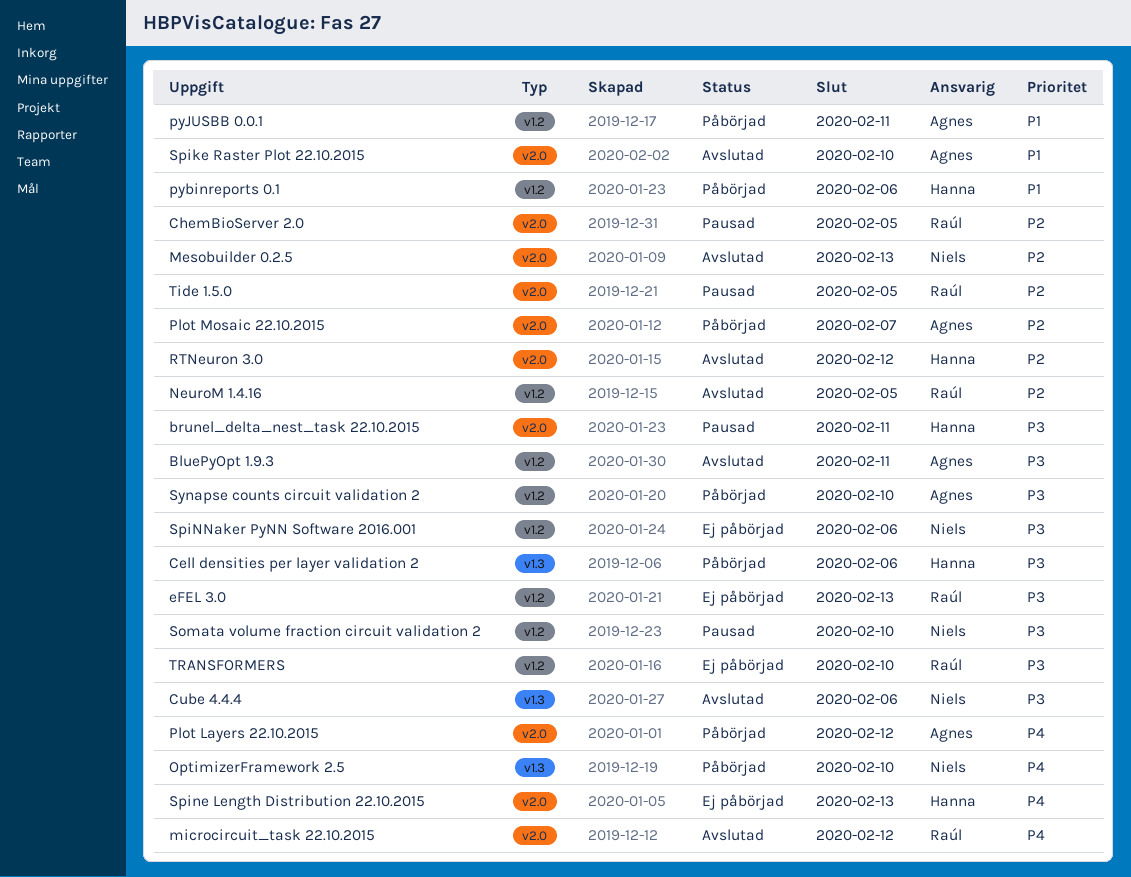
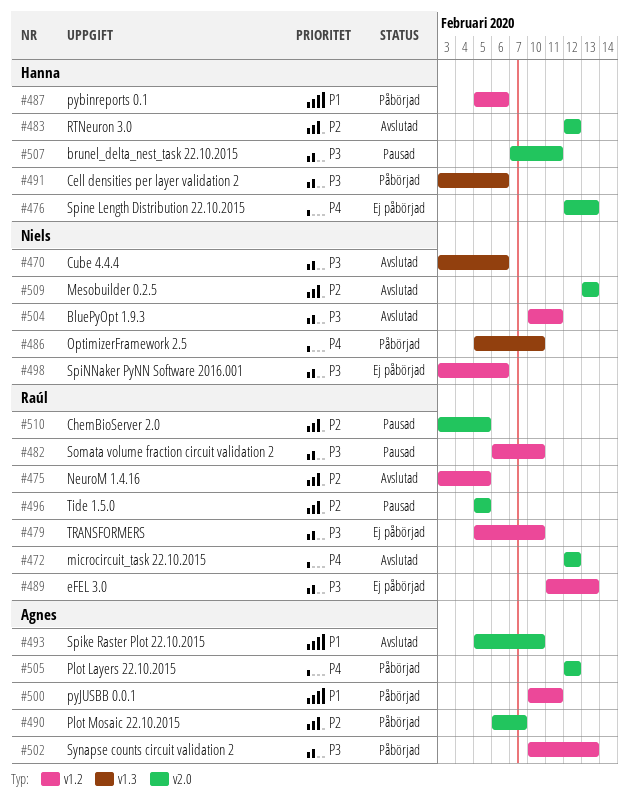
BluePyOpt 1.9.3, owner: Agnes -> Niels
Somata volume fraction circuit validation 2, owner: Niels -> Raúl
Synapse counts circuit validation 2, due: Feb 10 -> Feb 13

